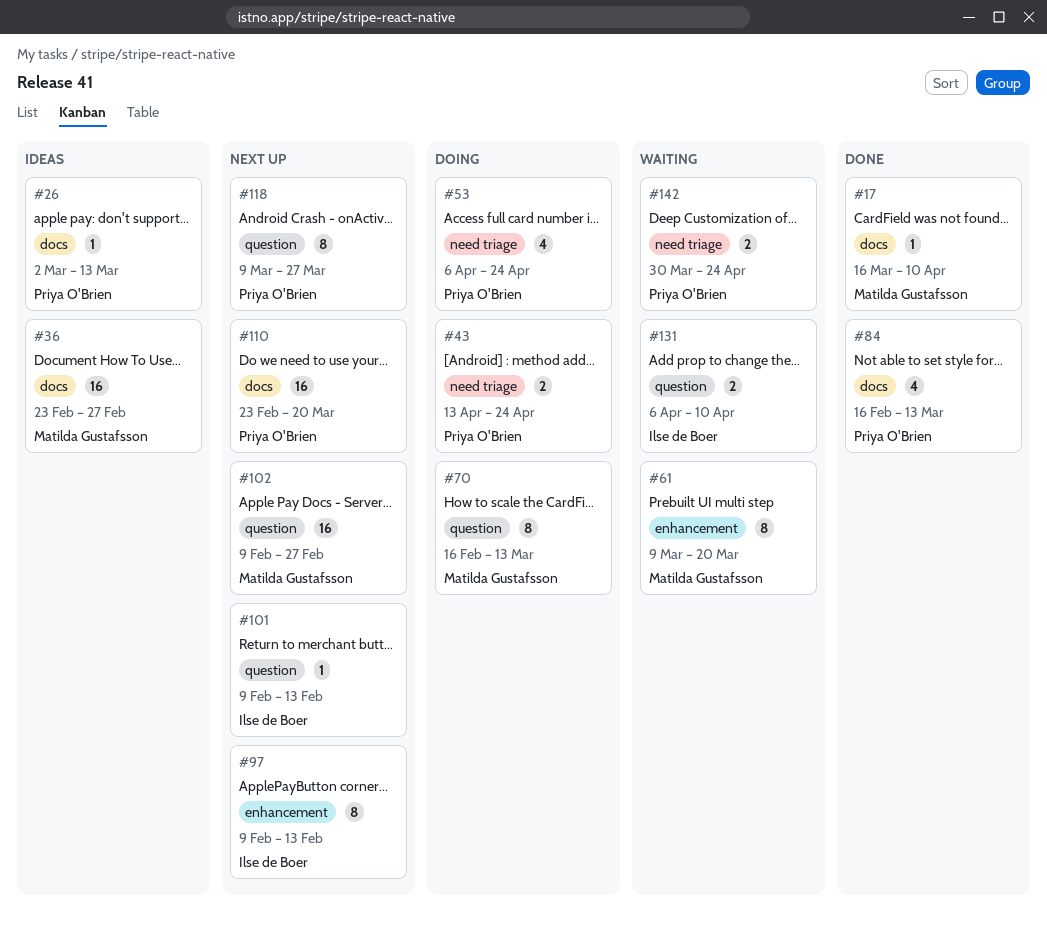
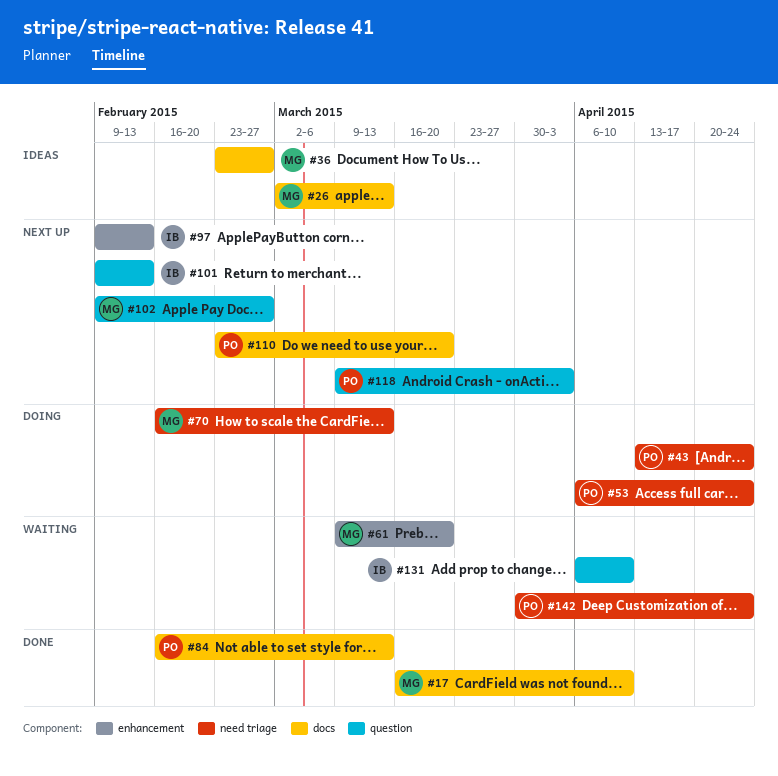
#26, owner: Priya O'Brien -> Matilda Gustafsson
#70, label: question -> need triage
#118, due: Mar 27 -> Apr 3

